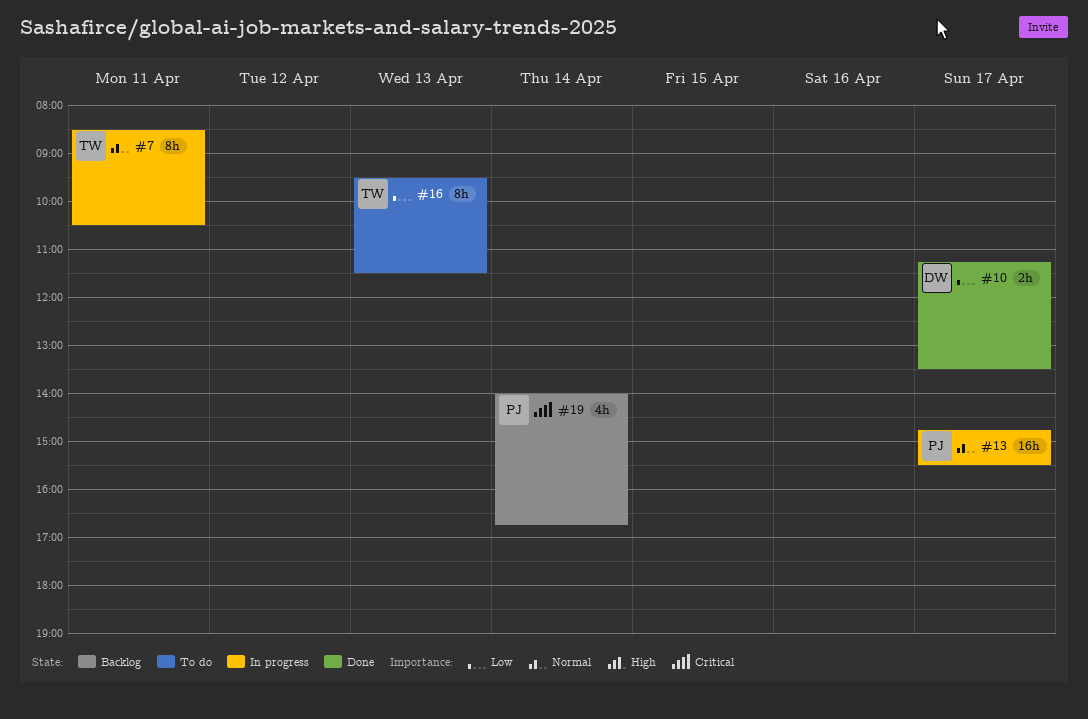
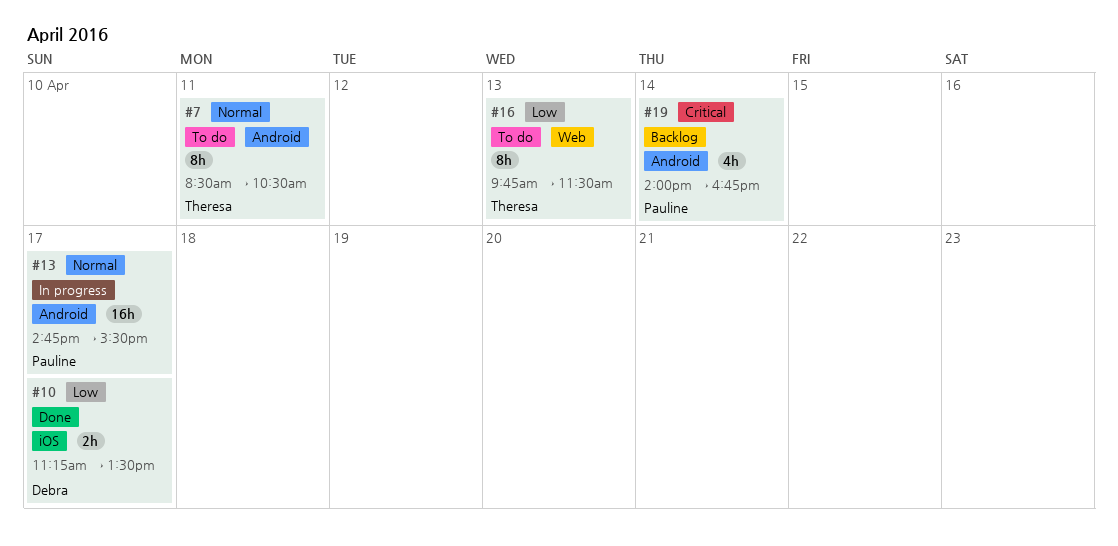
#7, status: In progress -> To do
#16, begins: 09:30 -> 09:45

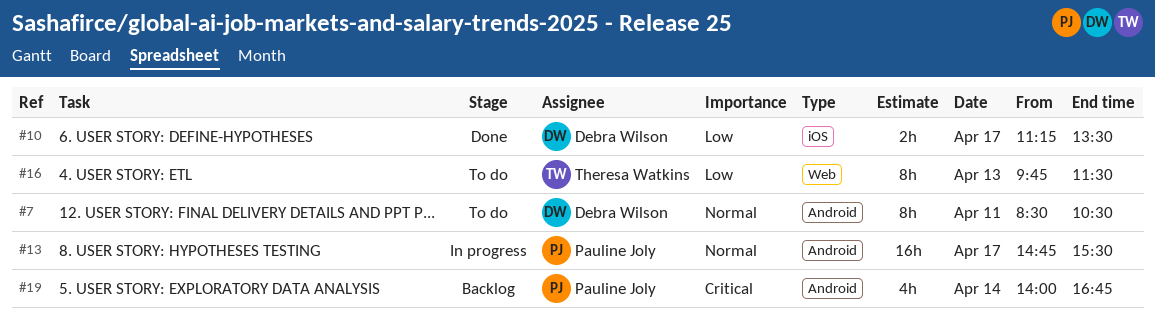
#7, owner: Theresa Watkins -> Debra Wilson

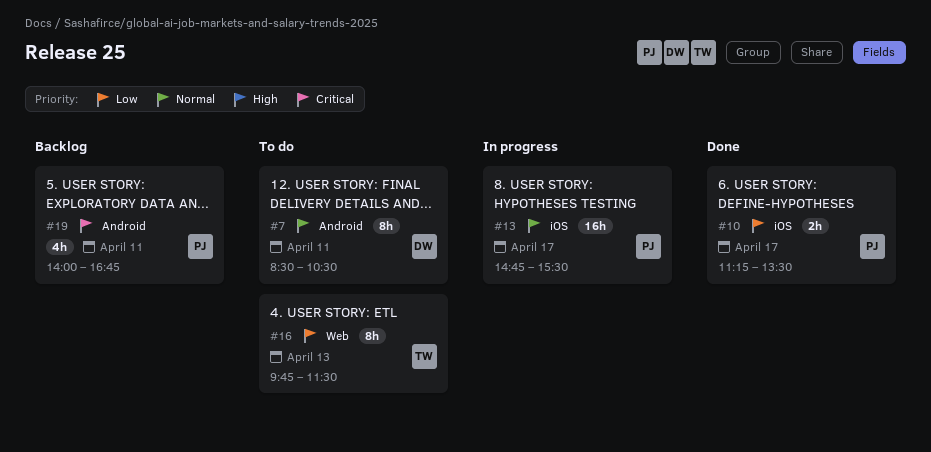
#10, owner: Debra Wilson -> Pauline Joly
#13, label: Android -> iOS
#19, day: Apr 14 -> Apr 11

